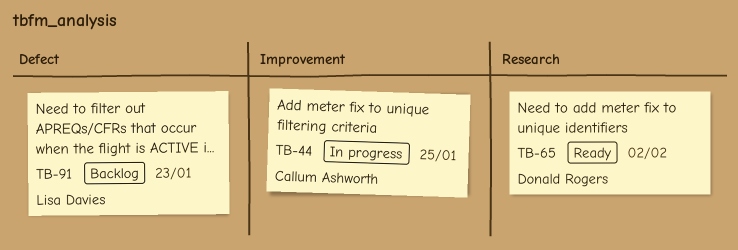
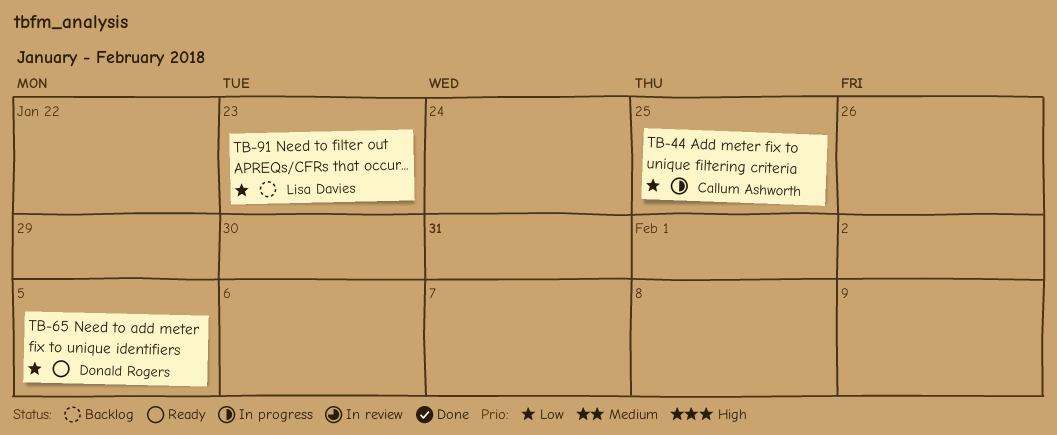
TB-65, due: Feb 2 -> Feb 5

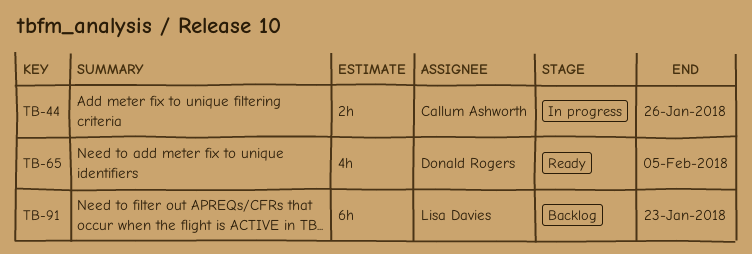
TB-44, due: Jan 25 -> Jan 26

